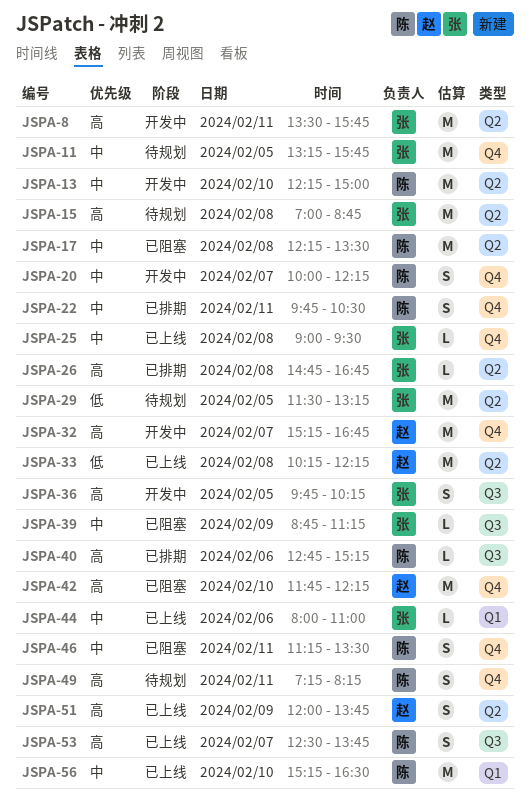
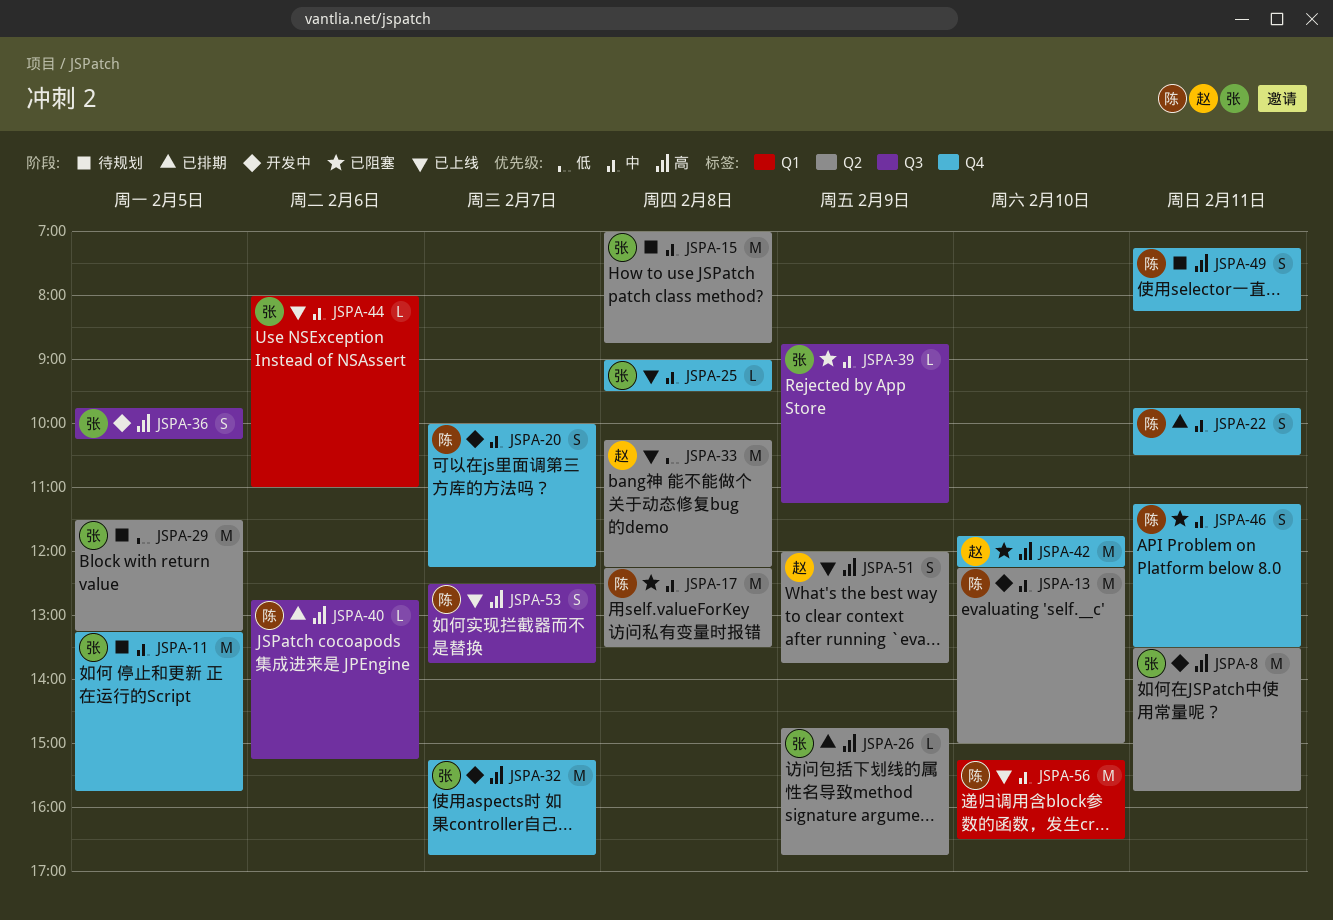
JSPA-15, priority: 高 -> 中
JSPA-26, day: Feb 8 -> Feb 9
JSPA-32, owner: 赵 -> 张

